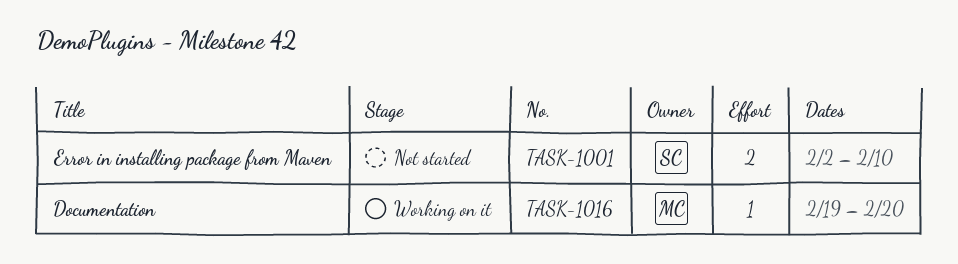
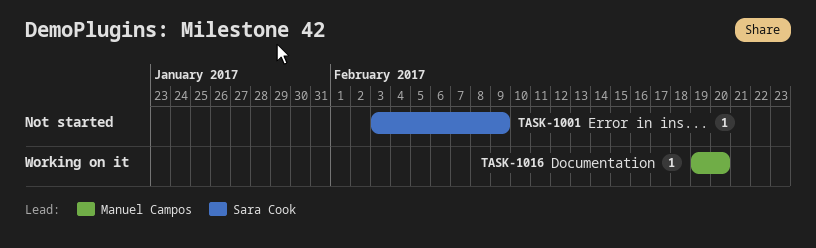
TASK-1001, estimate: 2 -> 1
TASK-1001, start: Feb 2 -> Feb 3
TASK-1001, due: Feb 10 -> Feb 9

